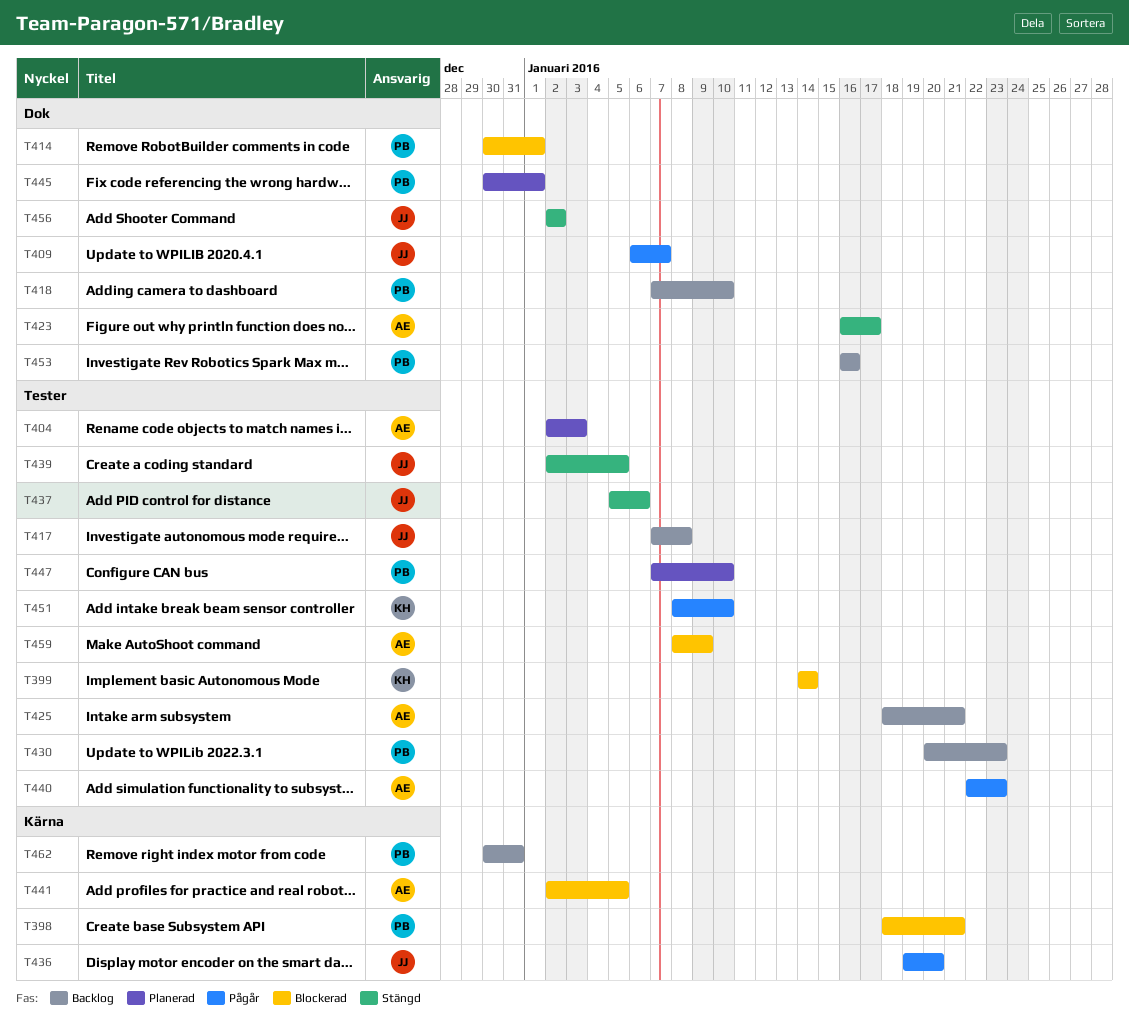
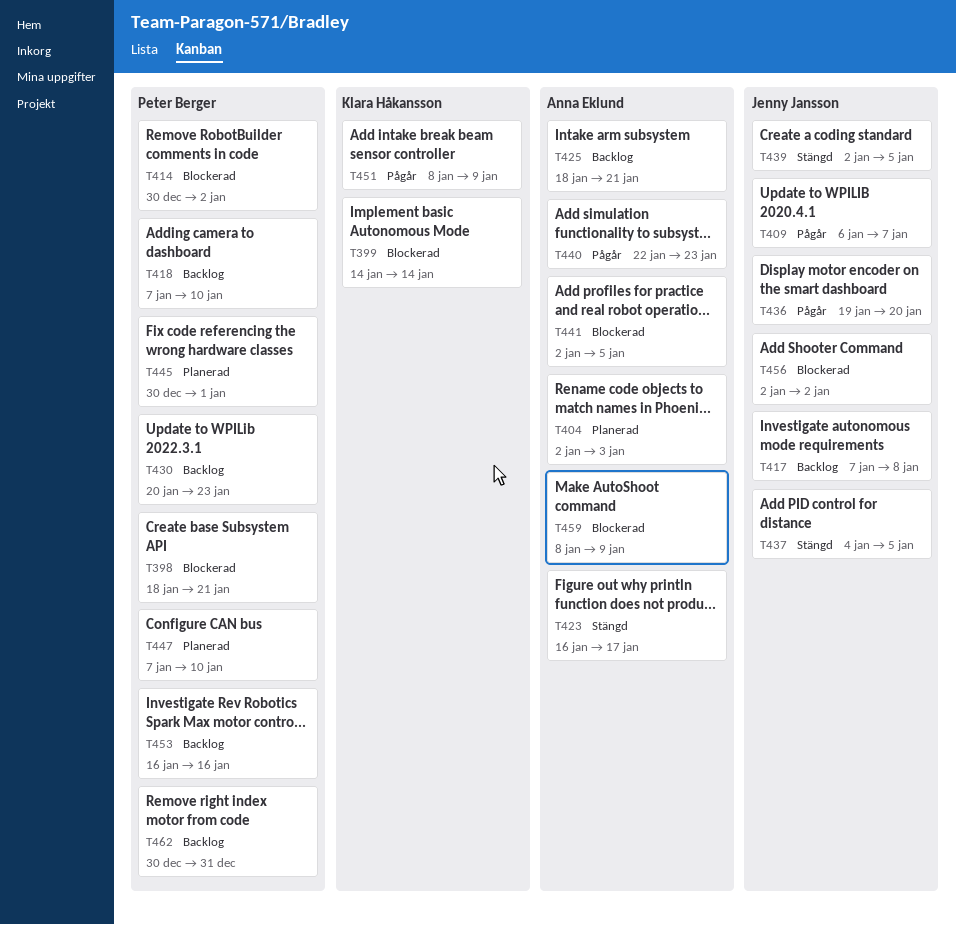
T414, due: Jan 1 -> Jan 2
T437, start: Jan 5 -> Jan 4
T437, due: Jan 6 -> Jan 5
T451, due: Jan 10 -> Jan 9
T456, status: Stängd -> Blockerad

